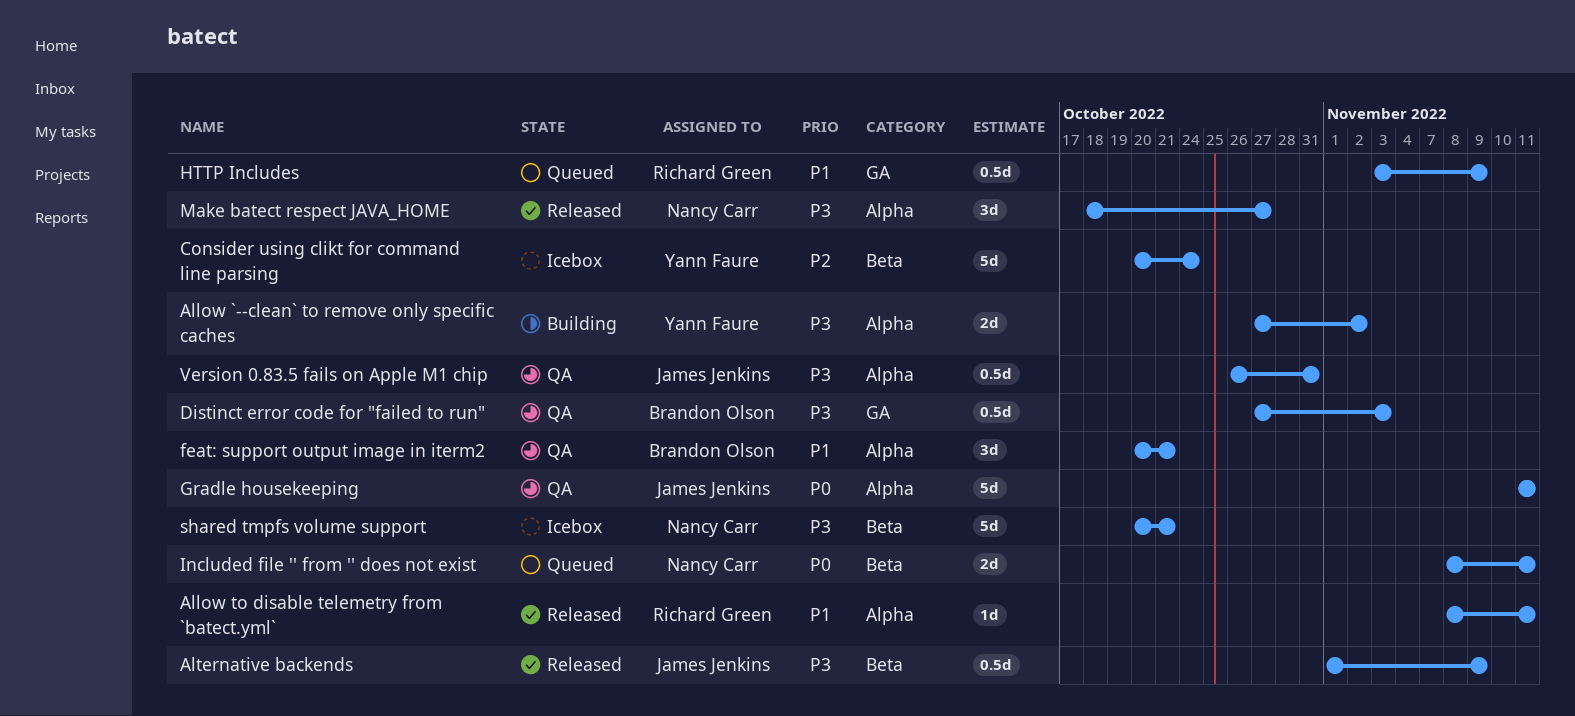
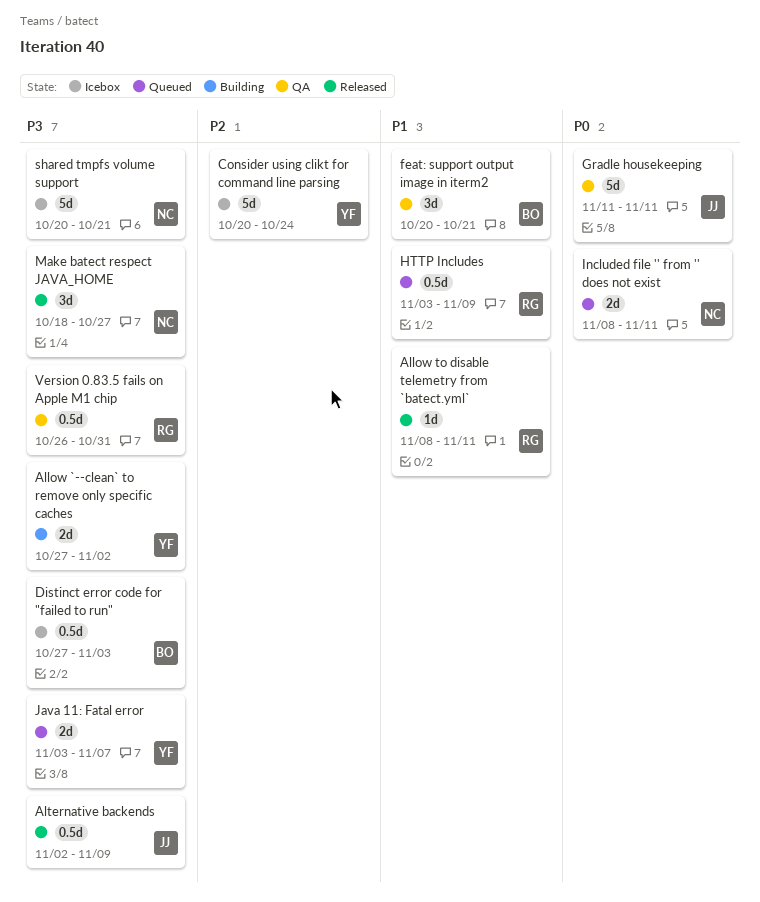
Alternative backends, start: Nov 1 -> Nov 2
Distinct error code for "failed to run", status: QA -> Icebox
Java 11: Fatal error: none -> present
Version 0.83.5 fails on Apple M1 chip, owner: James Jenkins -> Richard Green

